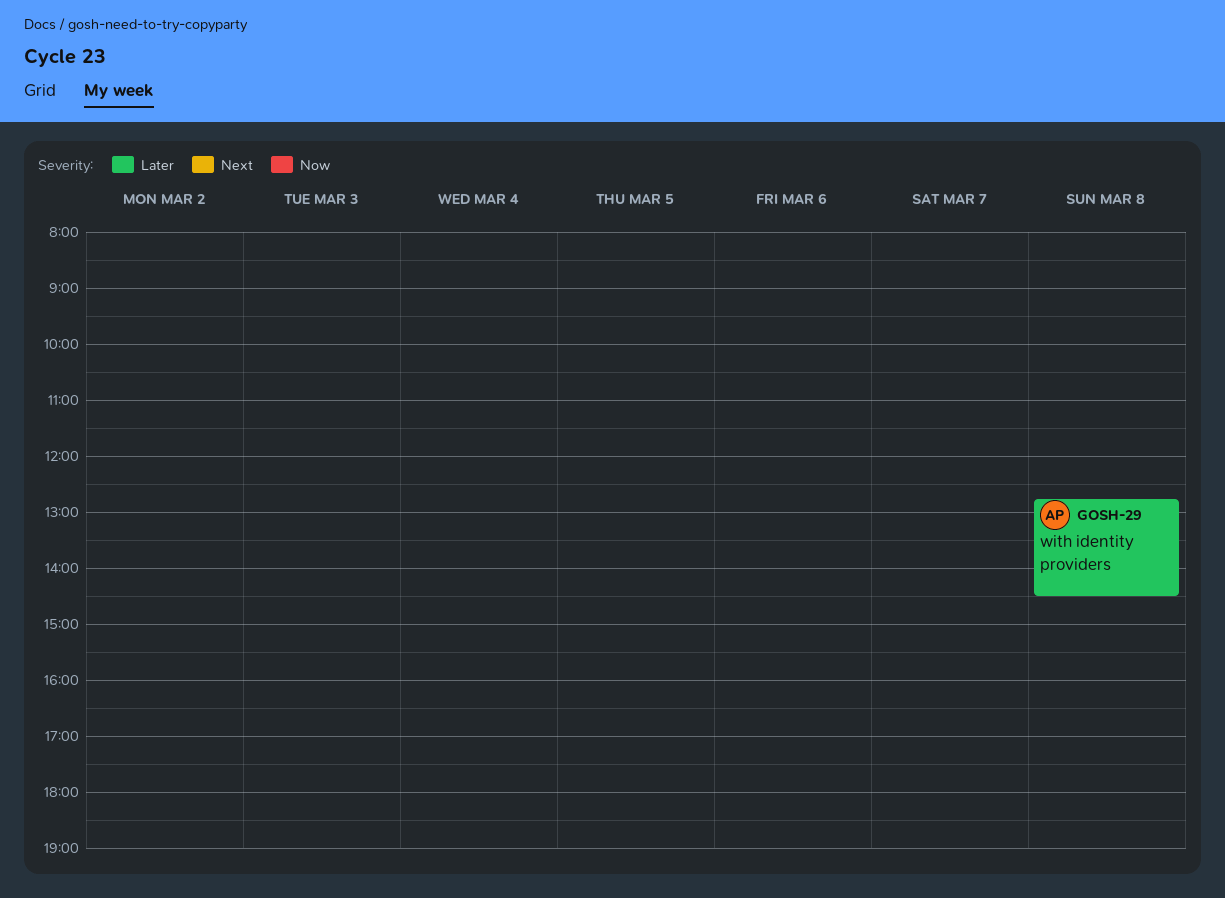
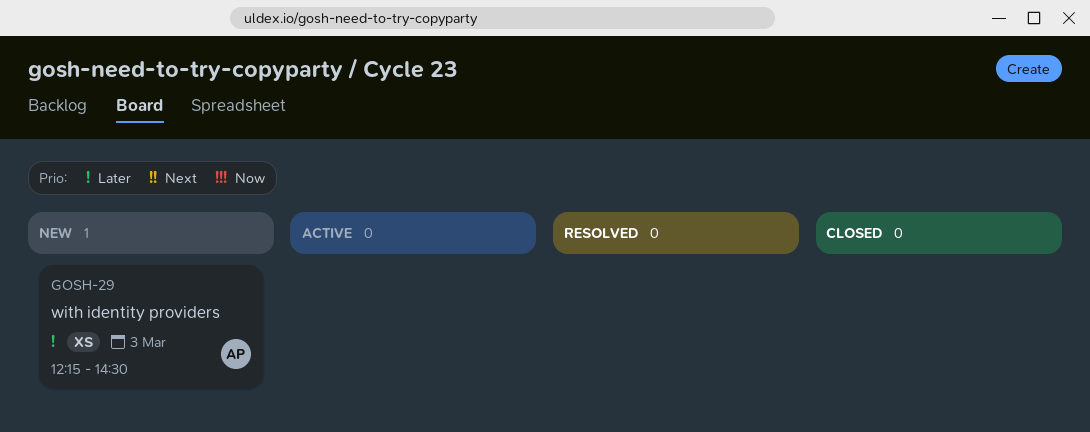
GOSH-29, day: Mar 8 -> Mar 3
GOSH-29, begins: 12:45 -> 12:15

